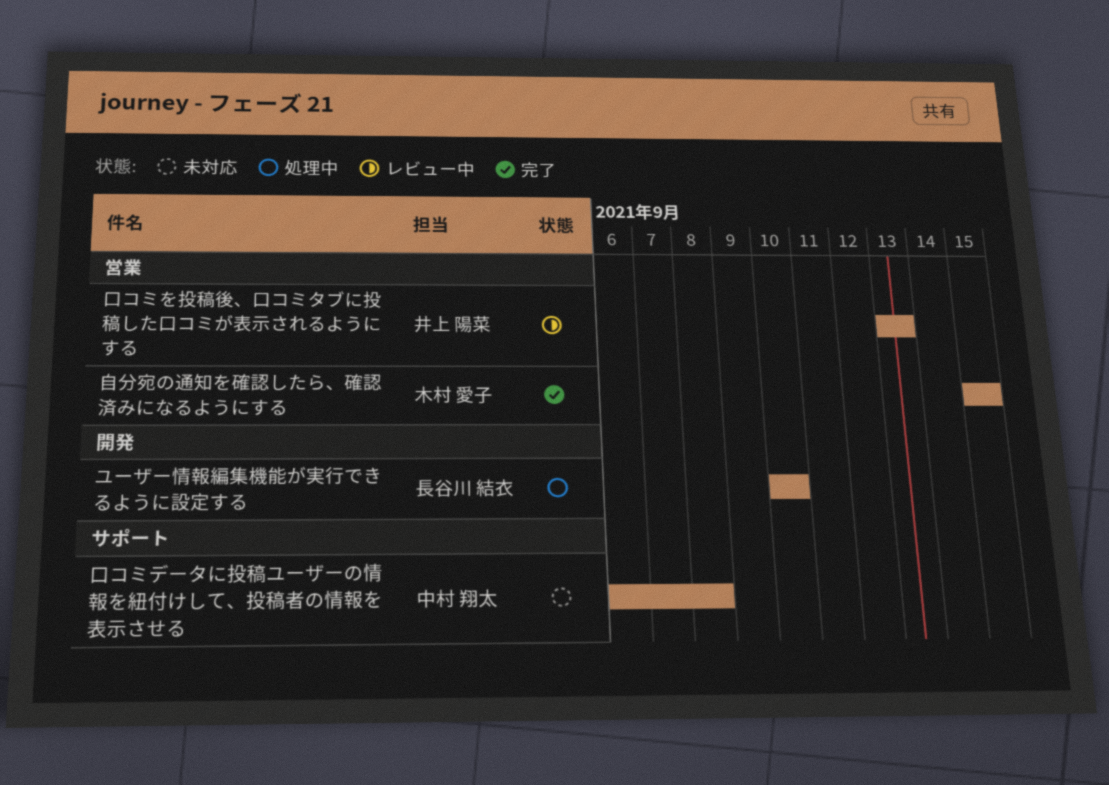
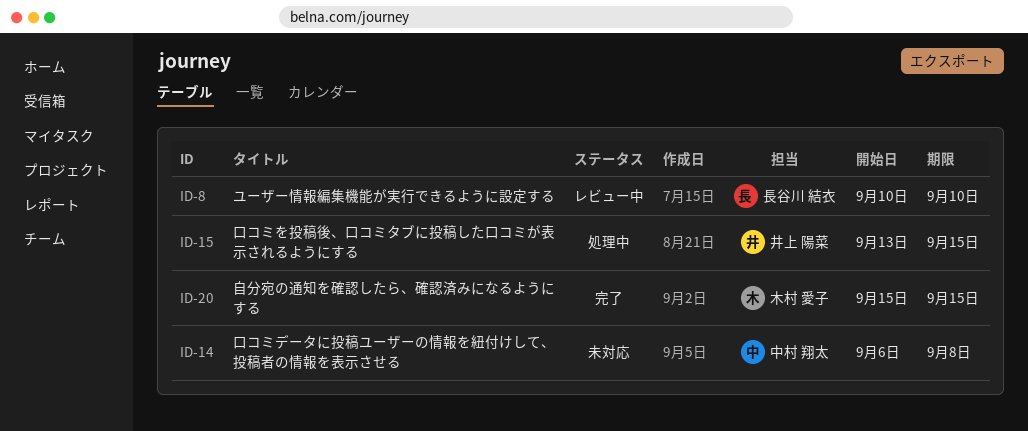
ユーザー情報編集機能が実行できるように設定する, status: 処理中 -> レビュー中
口コミを投稿後、口コミタブに投稿した口コミが表示されるようにする, status: レビュー中 -> 処理中
口コミを投稿後、口コミタブに投稿した口コミが表示されるようにする, due: Sep 13 -> Sep 15

